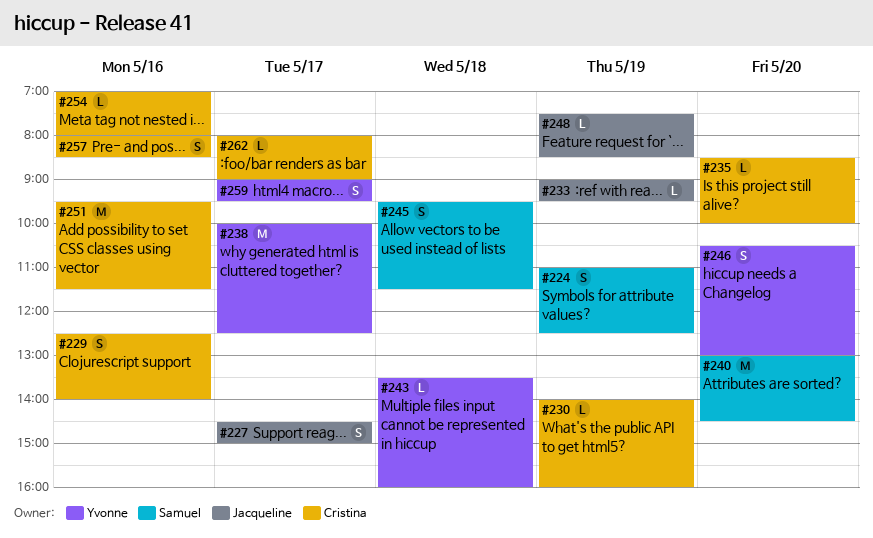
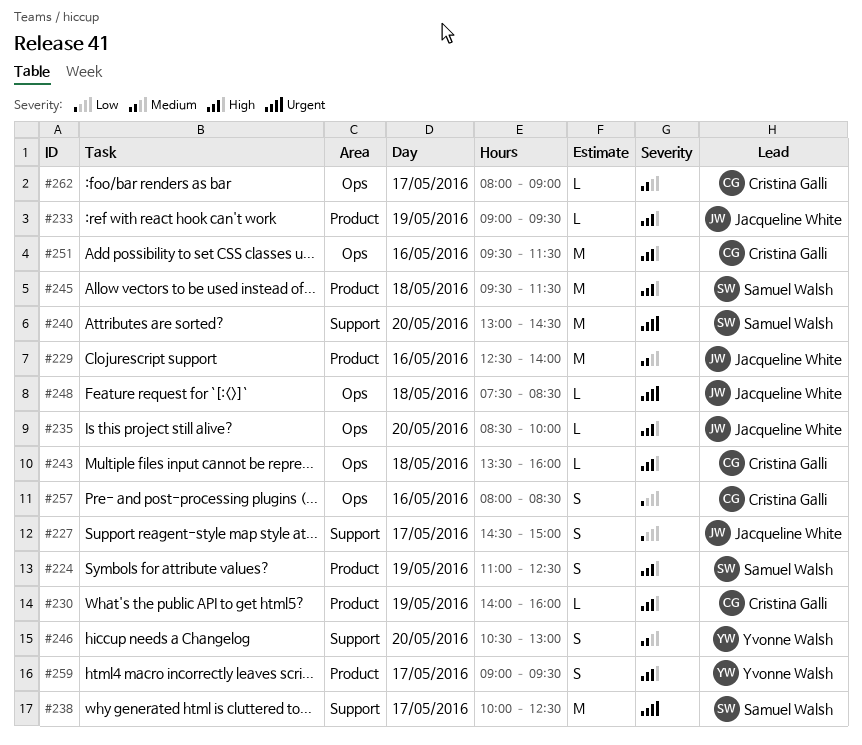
#229, owner: Cristina Galli -> Jacqueline White
#229, estimate: S -> M
#235, owner: Cristina Galli -> Jacqueline White
#238, owner: Yvonne Walsh -> Samuel Walsh
#243, owner: Yvonne Walsh -> Cristina Galli
#245, estimate: S -> M
#248, day: May 19 -> May 18
#254: present -> none

